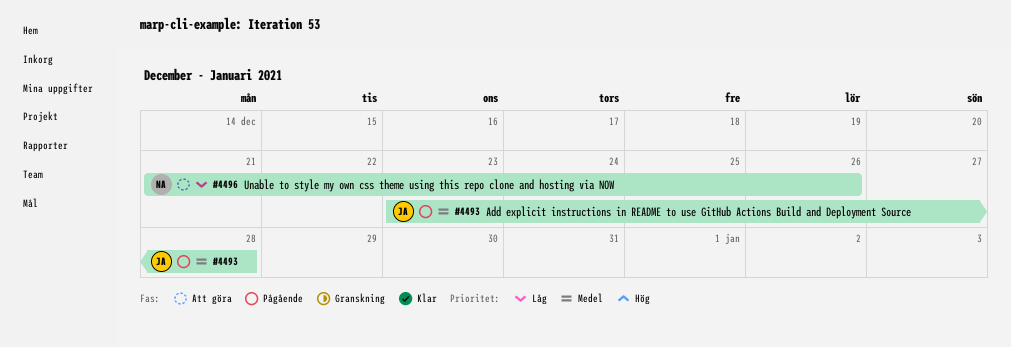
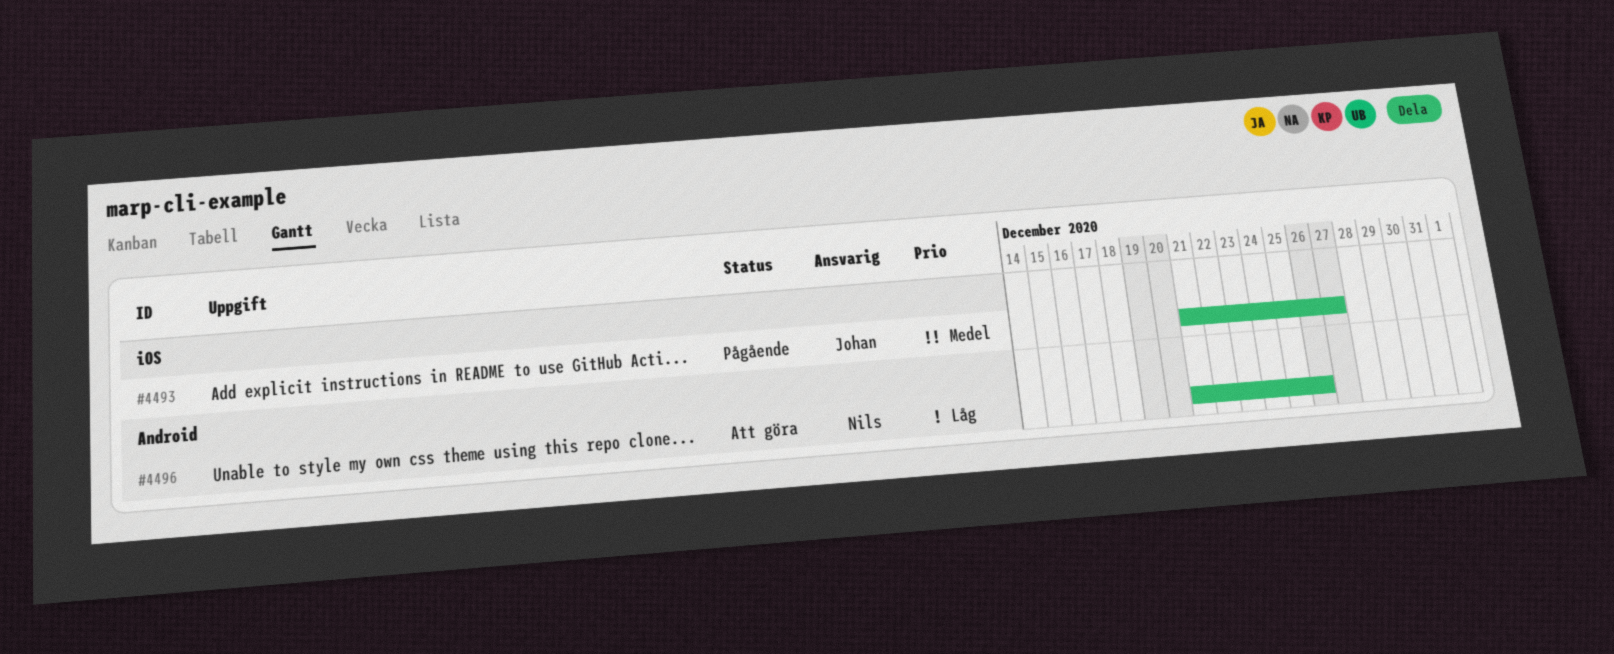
#4493, start: Dec 23 -> Dec 21
#4493, due: Dec 28 -> Dec 27

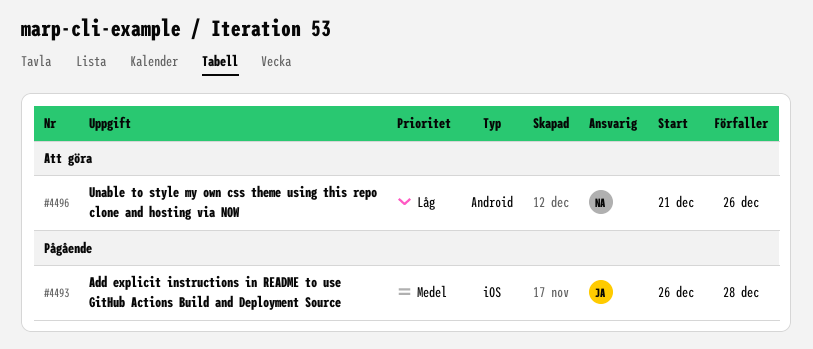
#4493, start: Dec 21 -> Dec 26
#4493, due: Dec 27 -> Dec 28

